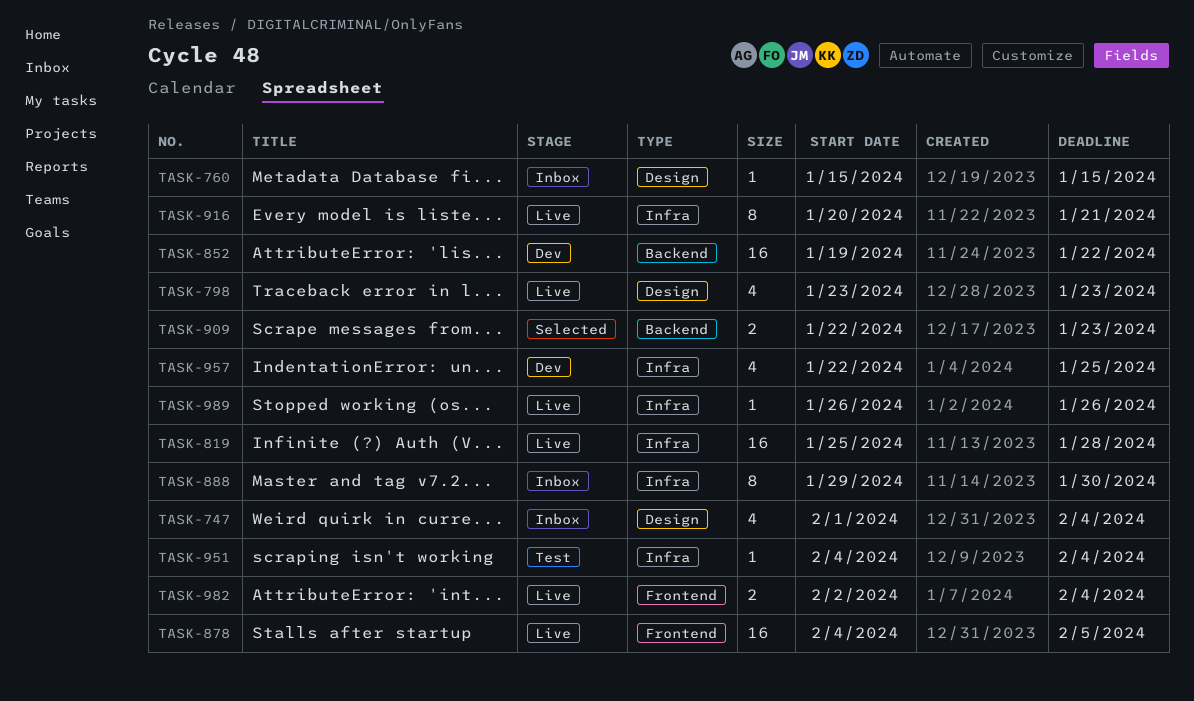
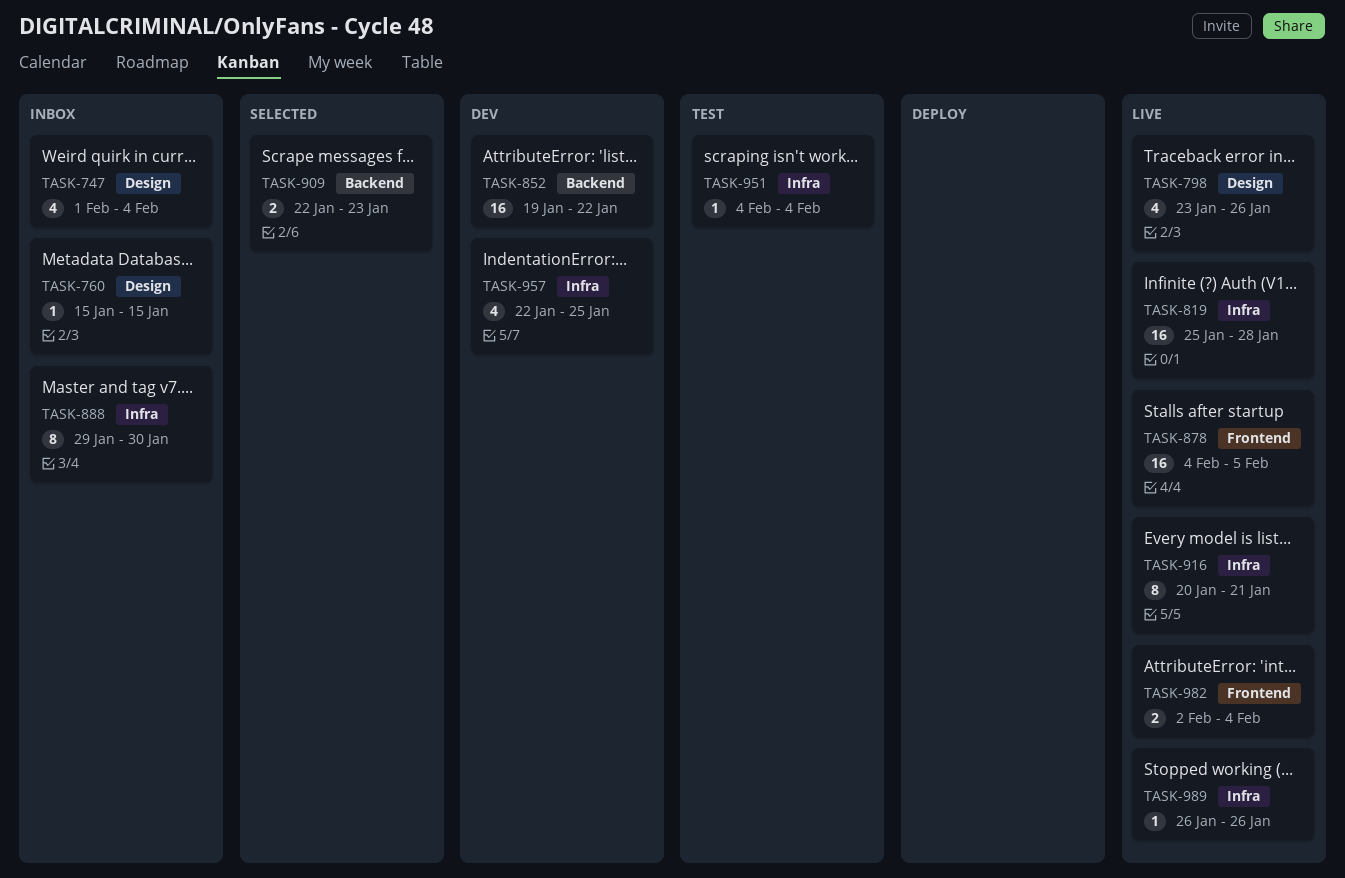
TASK-798, due: Jan 23 -> Jan 26

